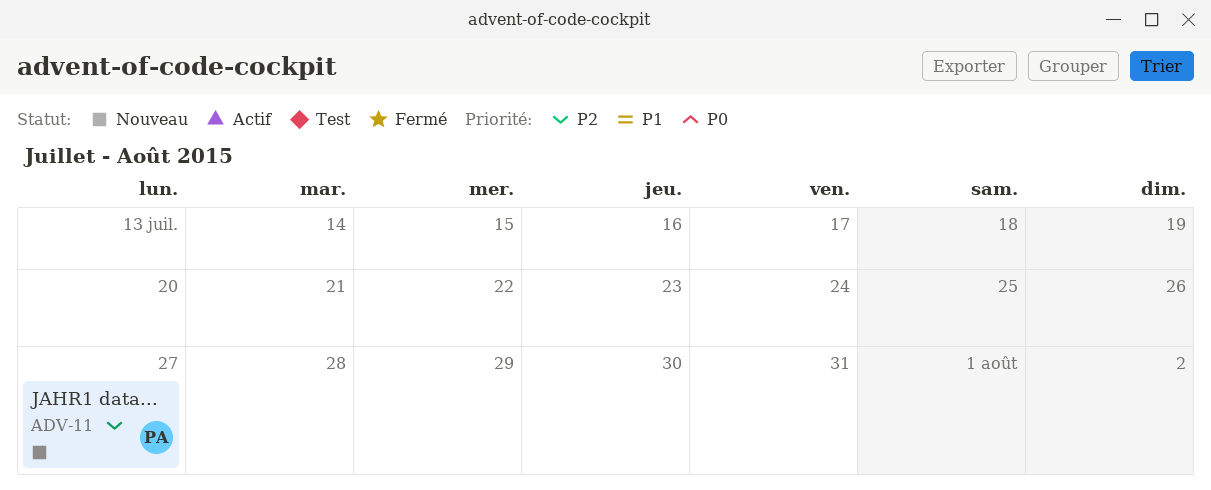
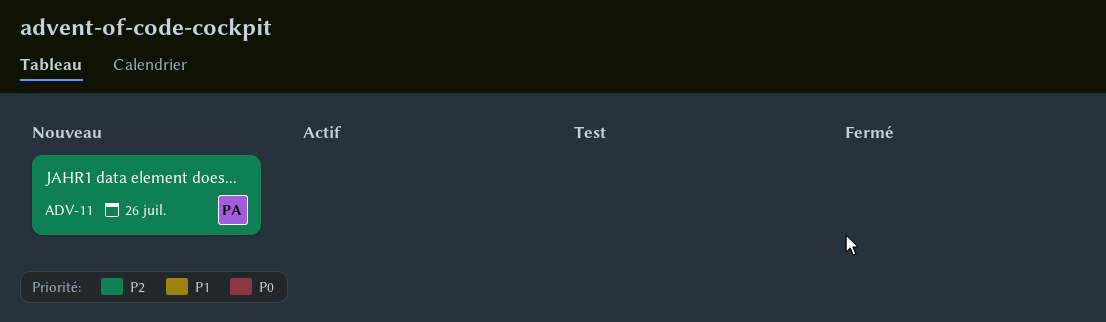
ADV-11, due: Jul 27 -> Jul 26

